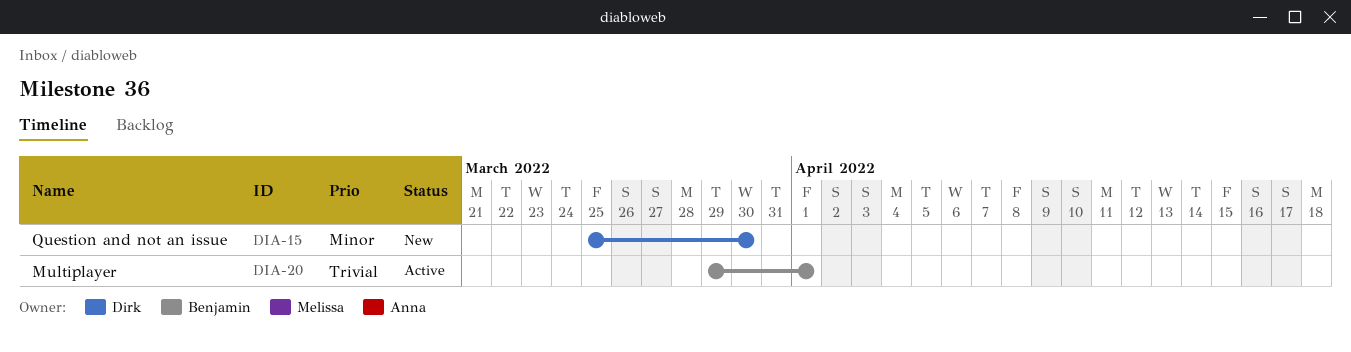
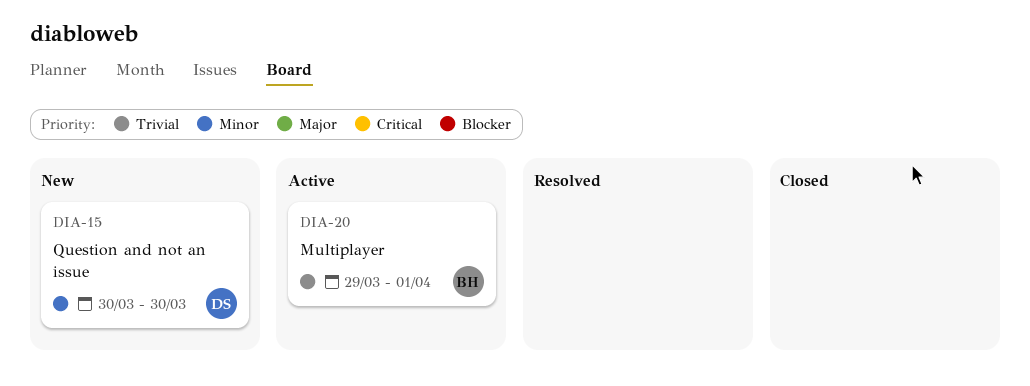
DIA-15, start: Mar 25 -> Mar 30

